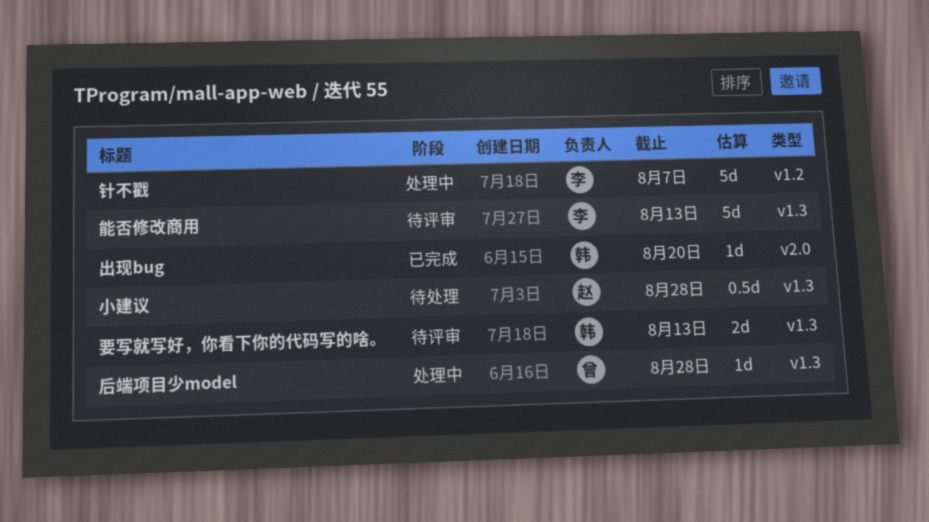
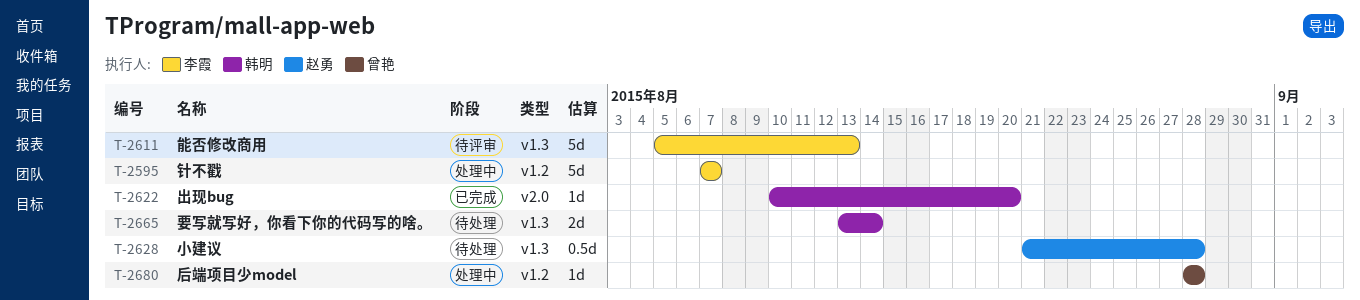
后端项目少model, label: v1.3 -> v1.2
要写就写好，你看下你的代码写的啥。, status: 待评审 -> 待处理
要写就写好，你看下你的代码写的啥。, due: Aug 13 -> Aug 14

